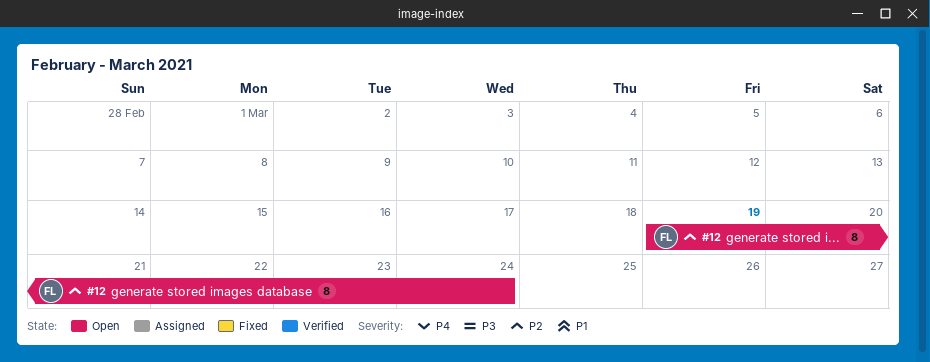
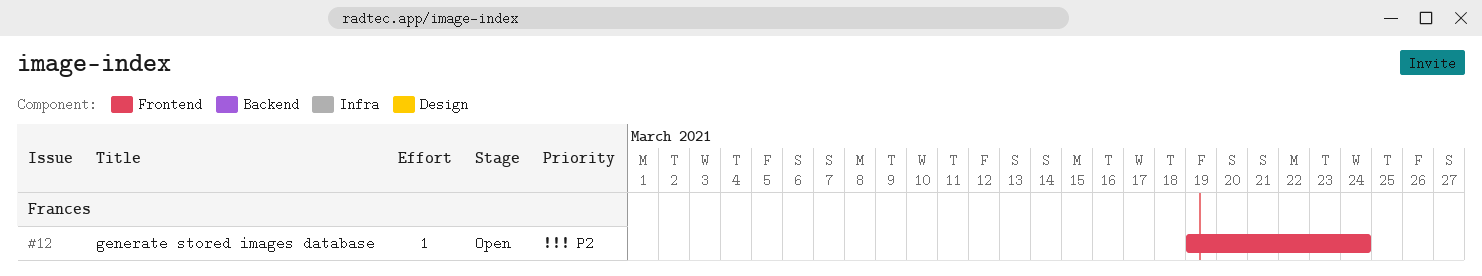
#12, estimate: 8 -> 1

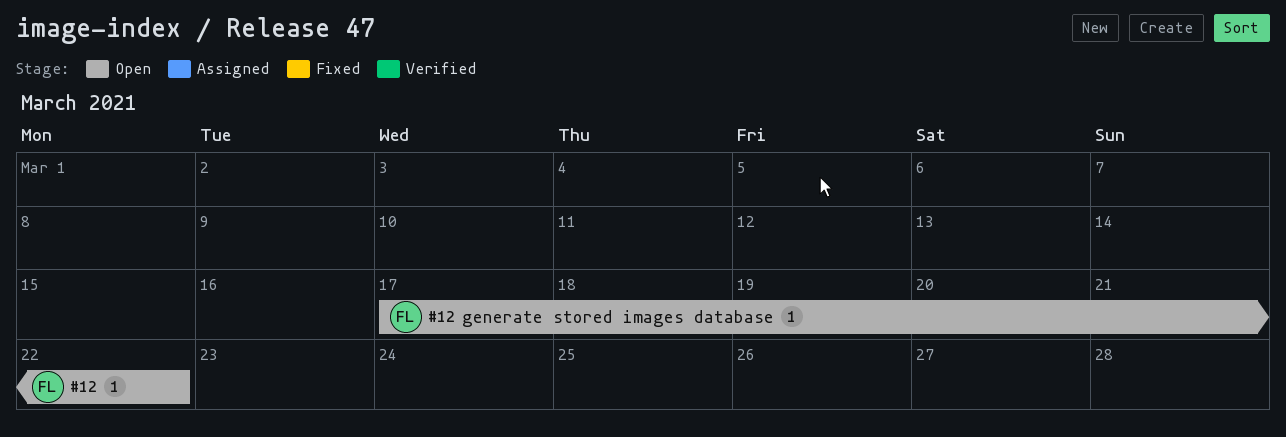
#12, start: Mar 19 -> Mar 17
#12, due: Mar 24 -> Mar 22

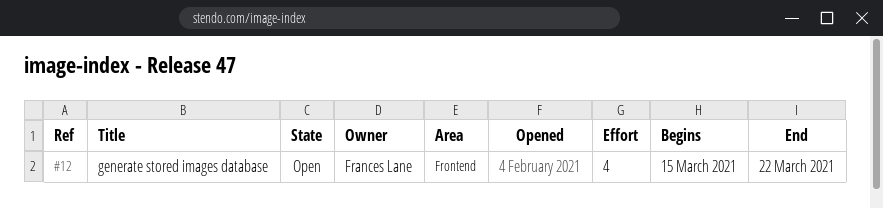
#12, estimate: 1 -> 4
#12, start: Mar 17 -> Mar 15

